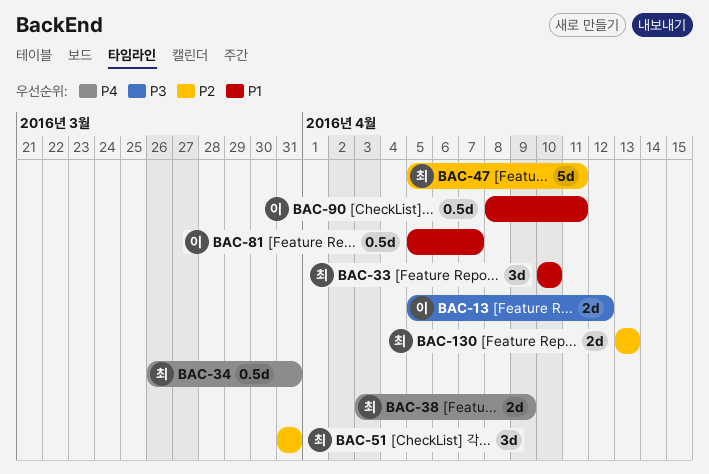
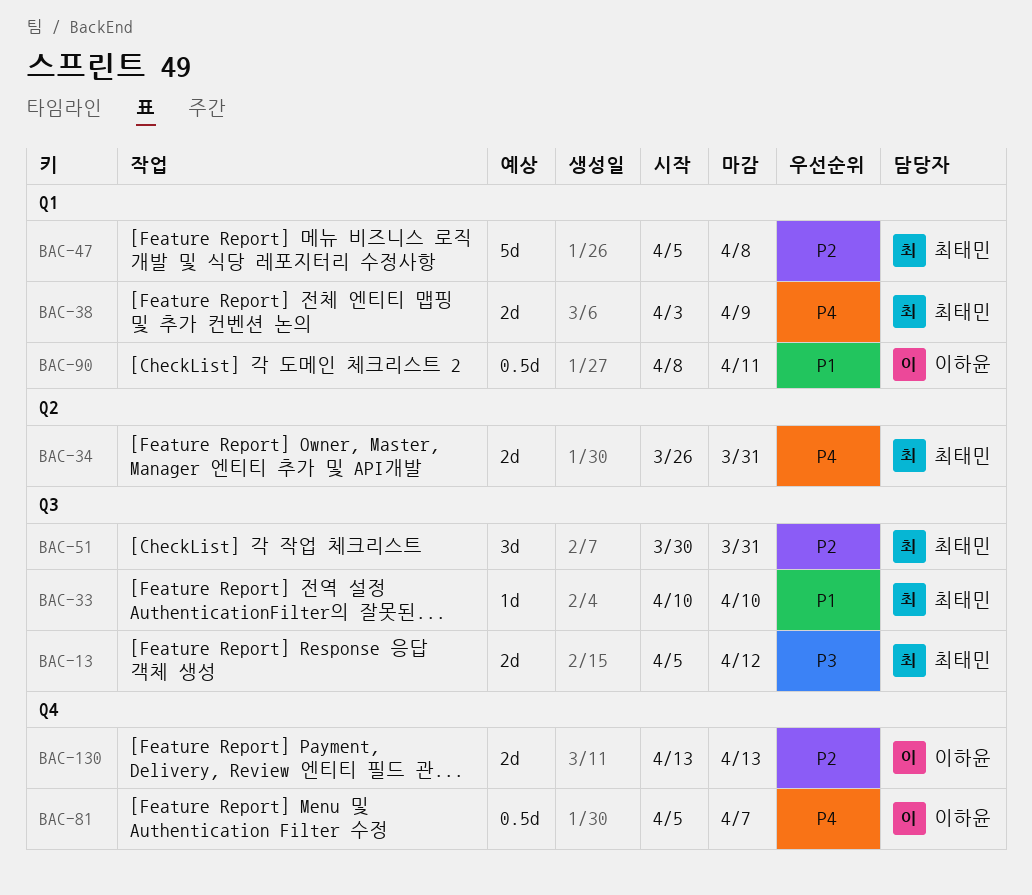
BAC-13, owner: 이하윤 -> 최태민
BAC-33, estimate: 3d -> 1d
BAC-34, estimate: 0.5d -> 2d
BAC-47, due: Apr 11 -> Apr 8
BAC-51, start: Mar 31 -> Mar 30
BAC-81, priority: P1 -> P4
BAC-130, owner: 최태민 -> 이하윤

